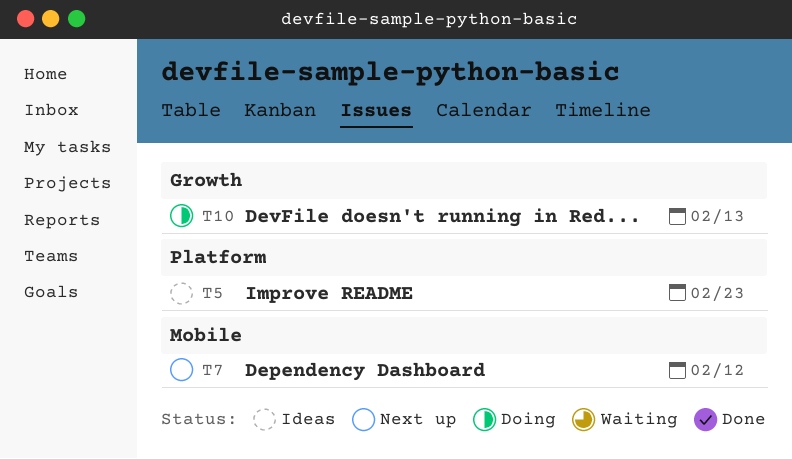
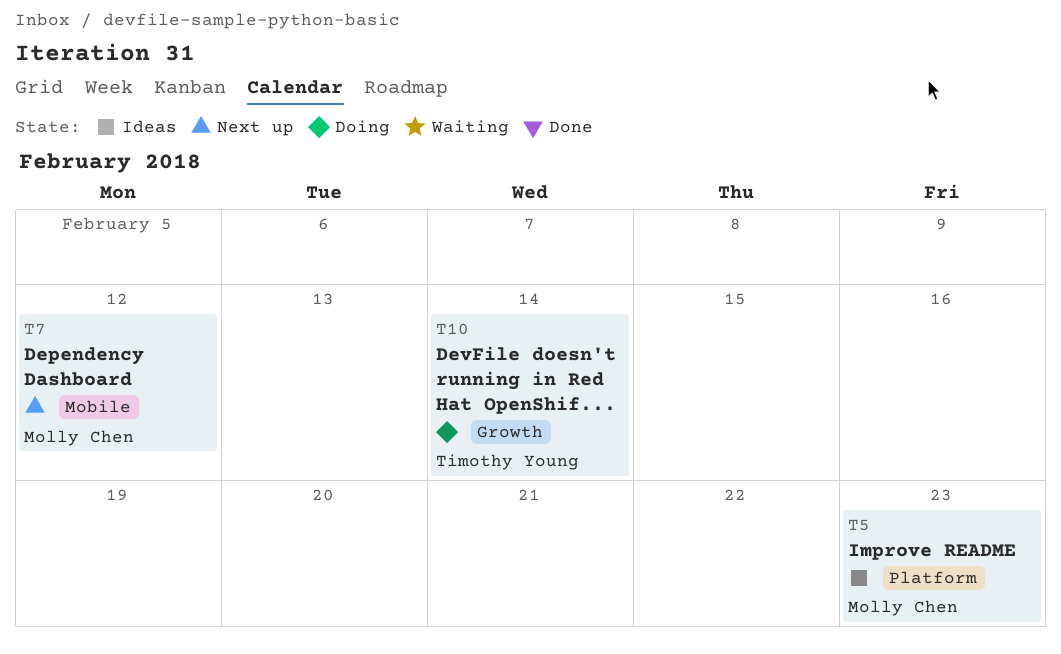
T10, due: Feb 13 -> Feb 14

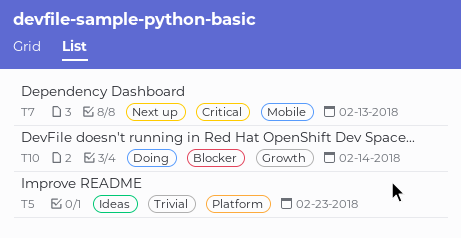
T7, due: Feb 12 -> Feb 13

